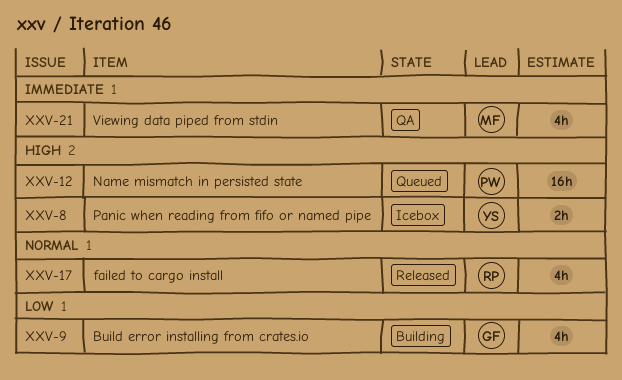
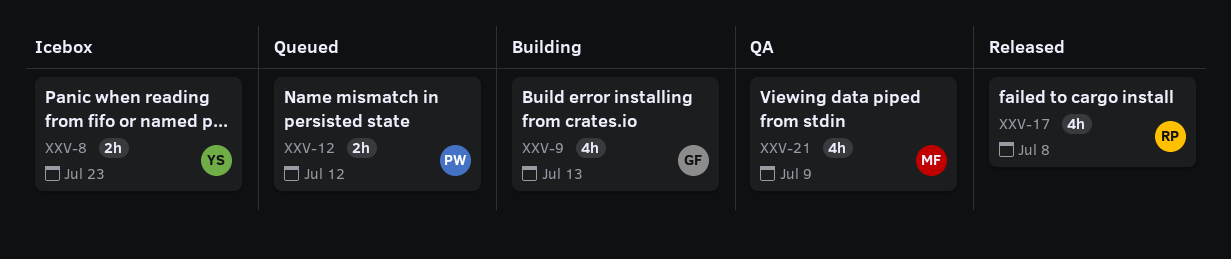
XXV-12, estimate: 16h -> 2h

